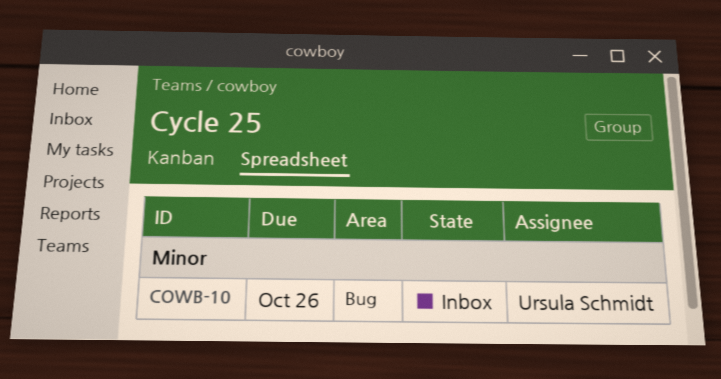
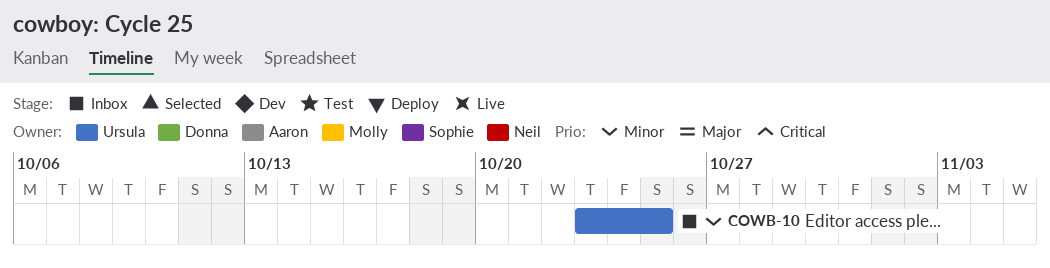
COWB-10, due: Oct 26 -> Oct 25

